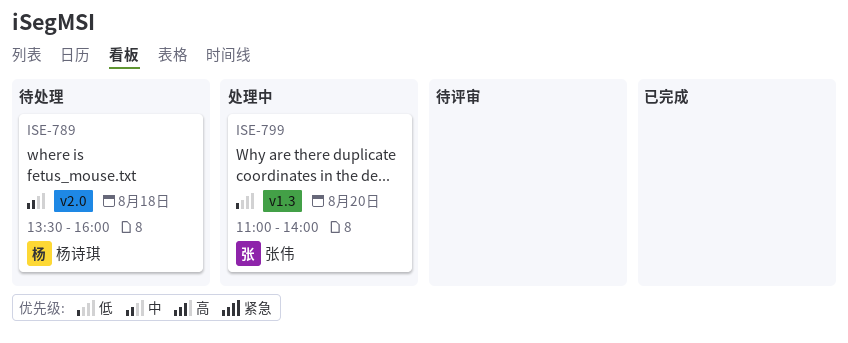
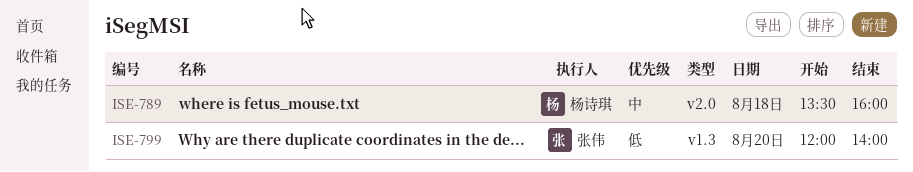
ISE-799, begins: 11:00 -> 12:00

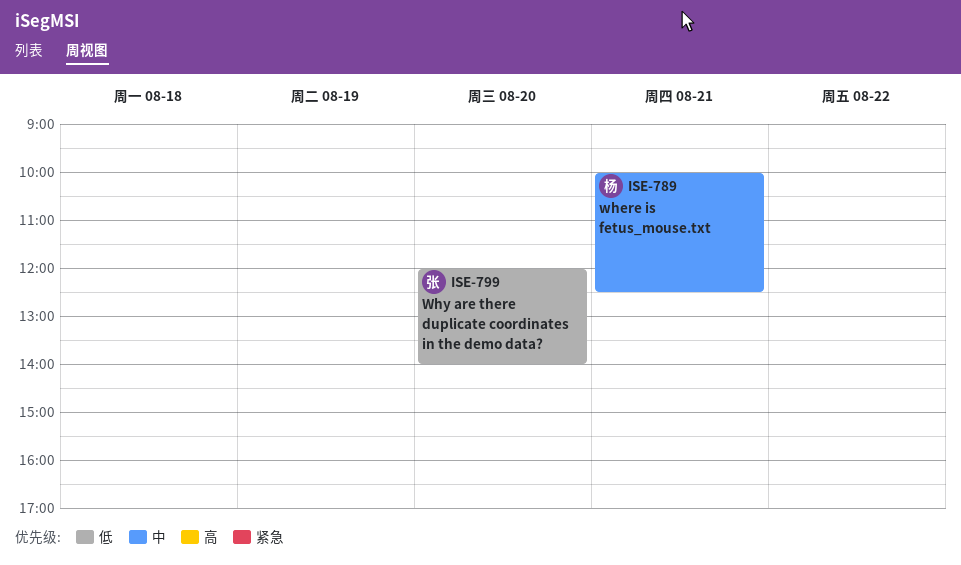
ISE-789, day: Aug 18 -> Aug 21
ISE-789, begins: 13:30 -> 10:00
ISE-789, ends: 16:00 -> 12:30

